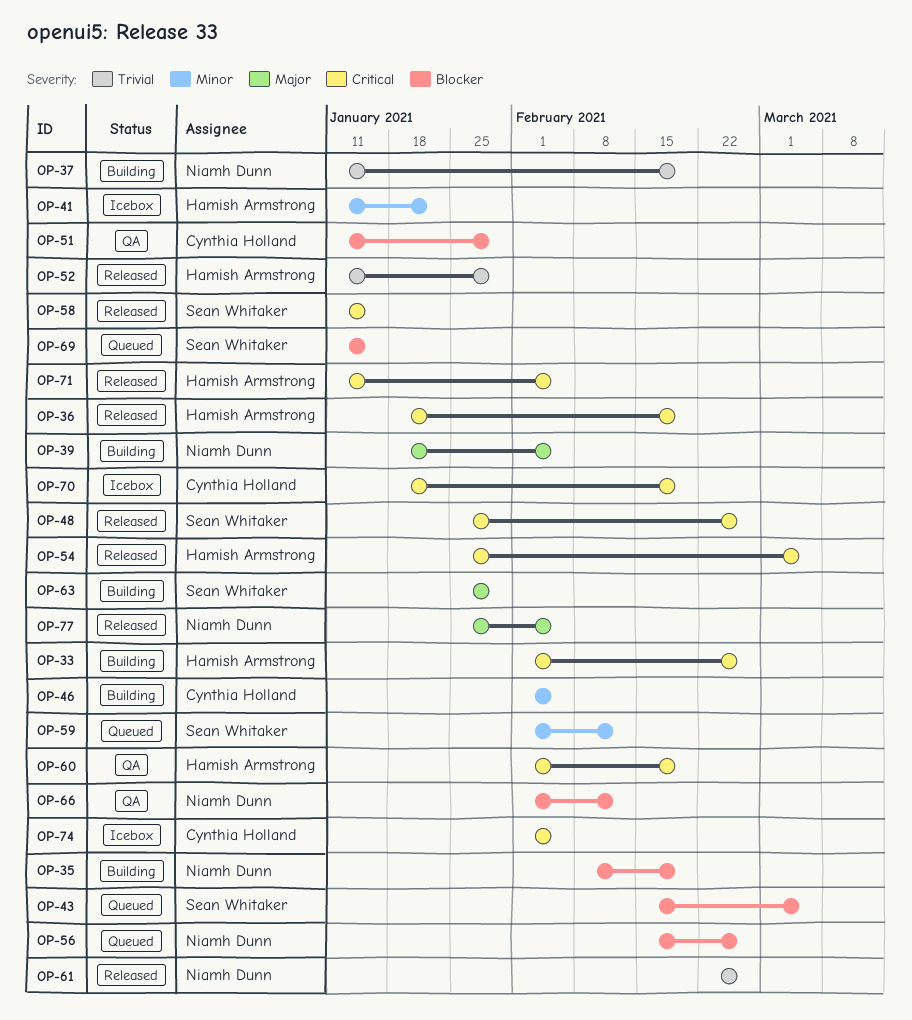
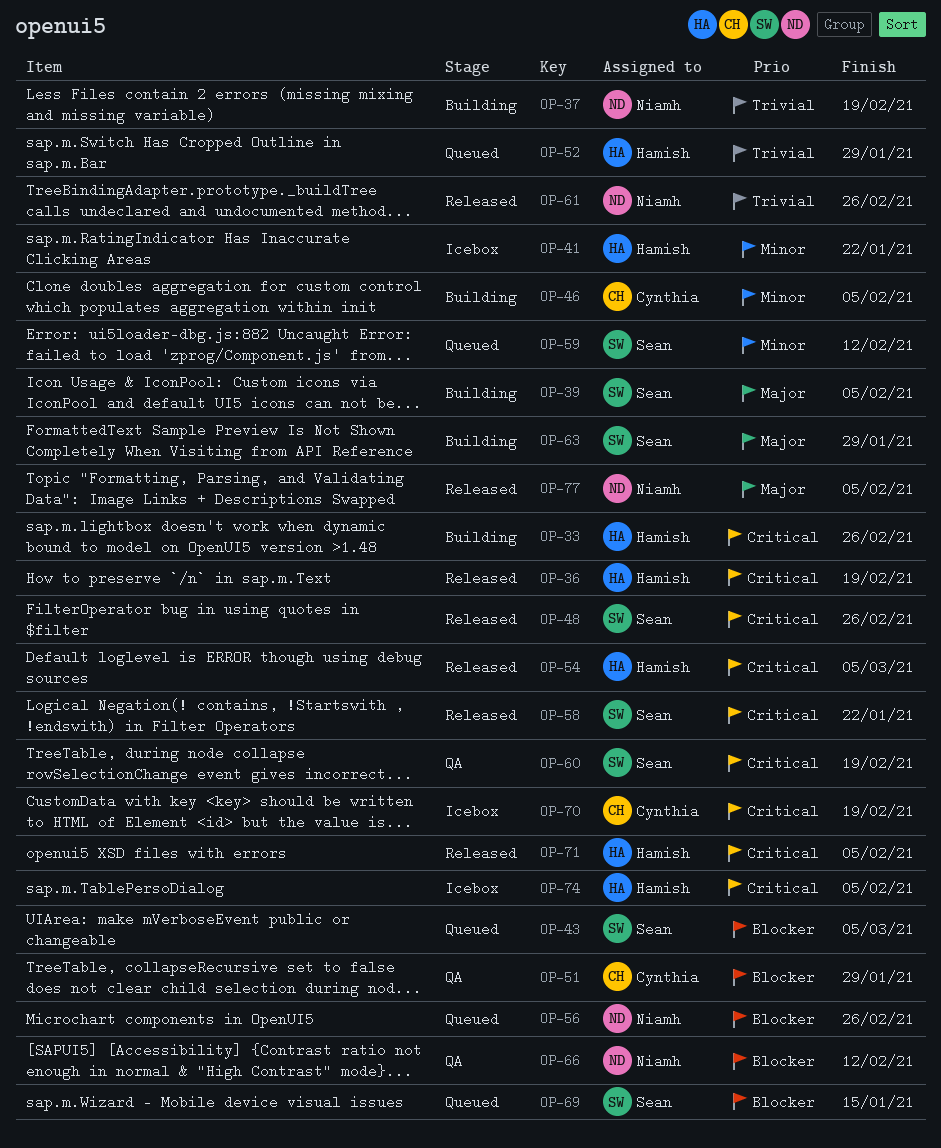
OP-35: present -> none
OP-39, owner: Niamh Dunn -> Sean Whitaker
OP-52, status: Released -> Queued
OP-58, due: Jan 15 -> Jan 22
OP-60, owner: Hamish Armstrong -> Sean Whitaker
OP-74, owner: Cynthia Holland -> Hamish Armstrong

